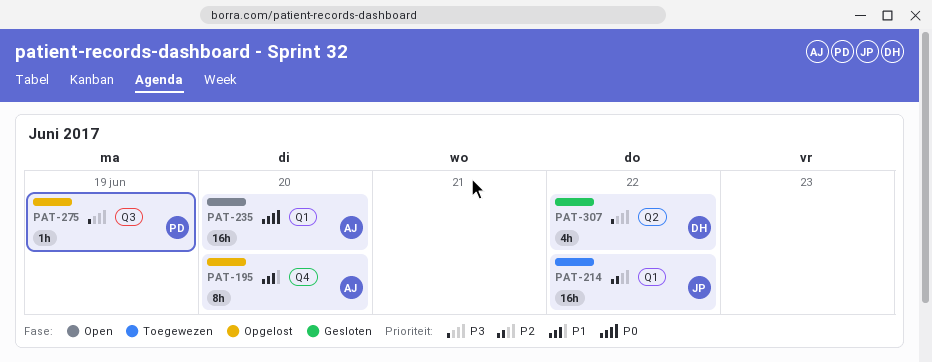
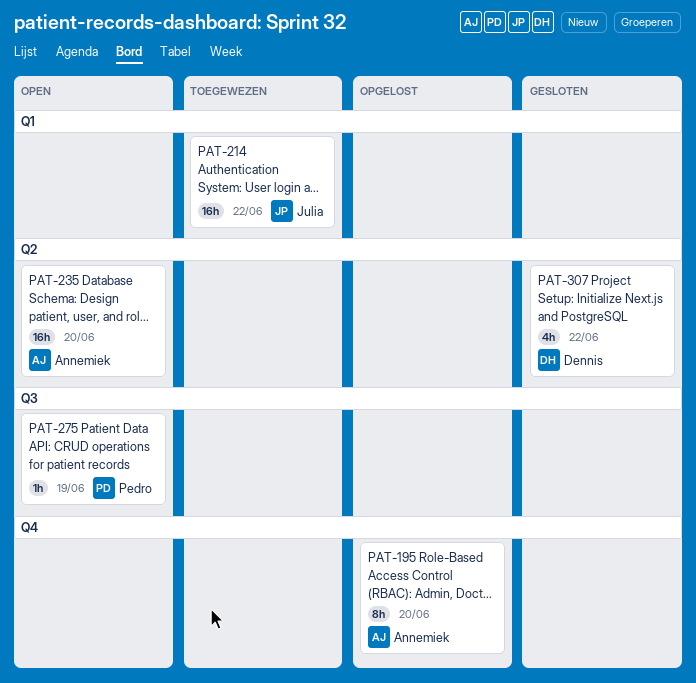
PAT-235, label: Q1 -> Q2
PAT-275, status: Opgelost -> Open

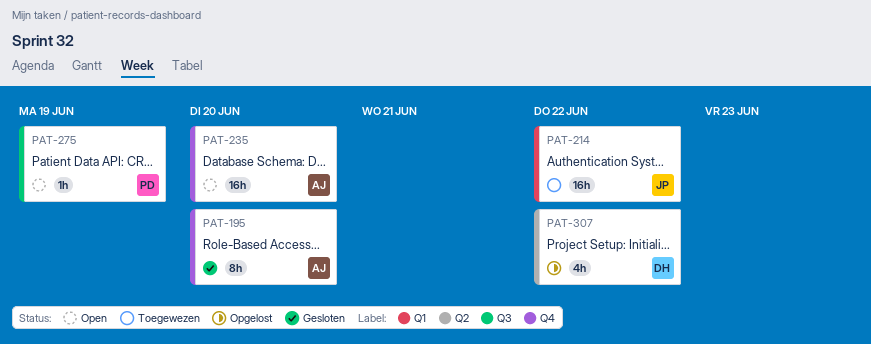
PAT-195, status: Opgelost -> Gesloten
PAT-235, label: Q2 -> Q4
PAT-307, status: Gesloten -> Opgelost

